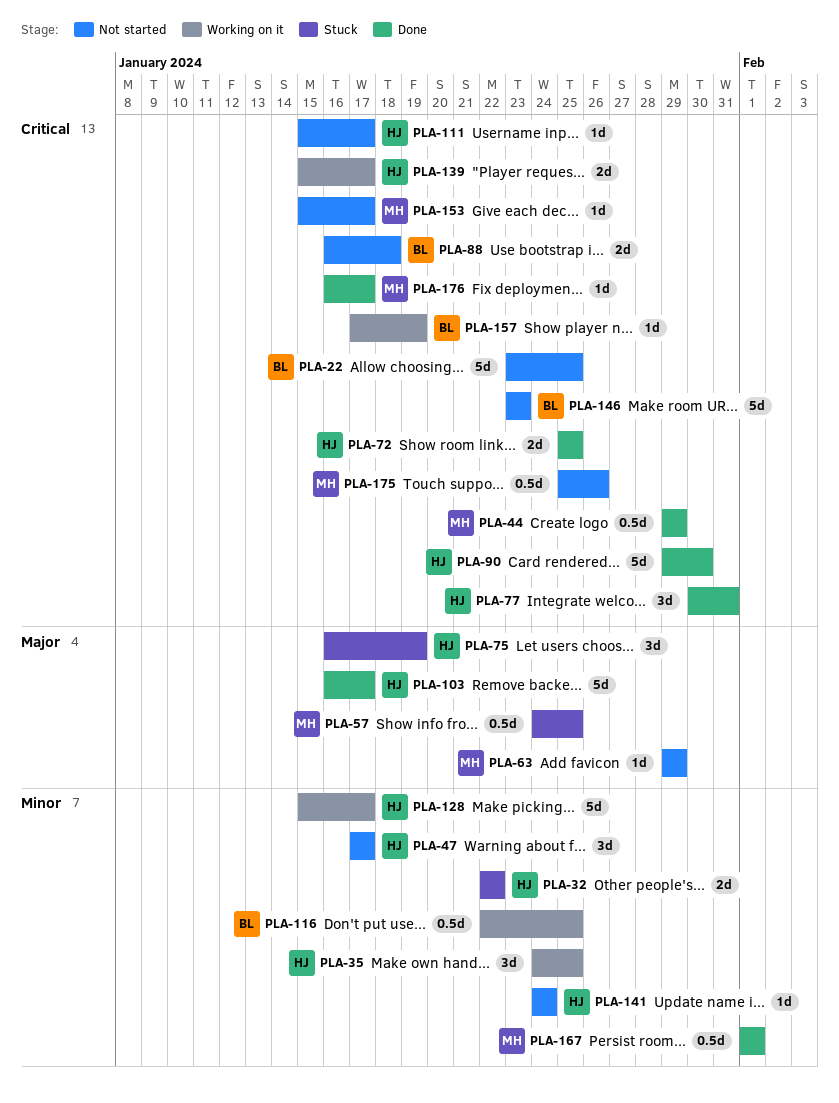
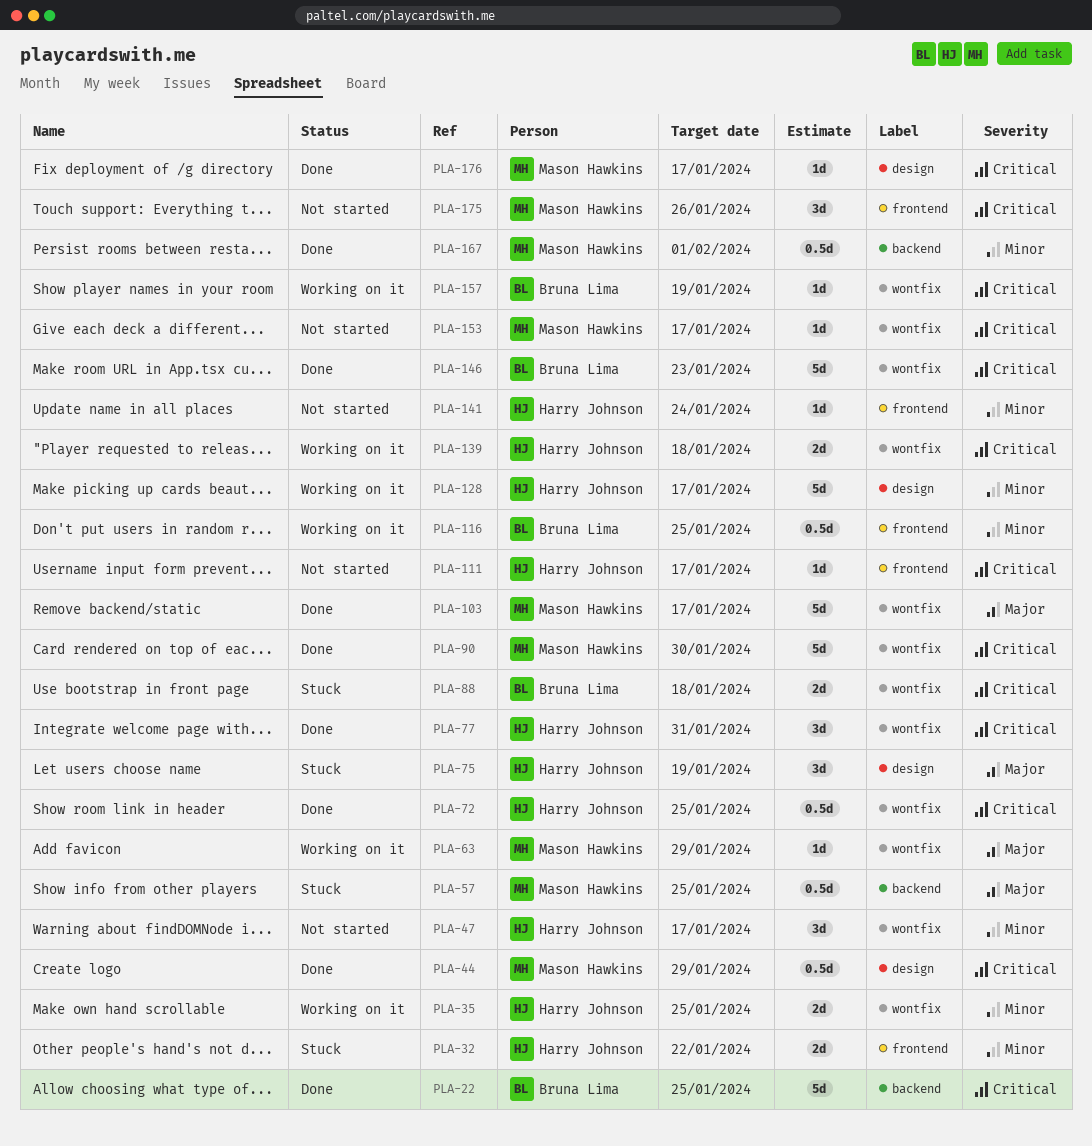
PLA-22, status: Not started -> Done
PLA-35, estimate: 3d -> 2d
PLA-63, status: Not started -> Working on it
PLA-72, estimate: 2d -> 0.5d
PLA-88, status: Not started -> Stuck
PLA-90, owner: Harry Johnson -> Mason Hawkins
PLA-103, owner: Harry Johnson -> Mason Hawkins
PLA-139, due: Jan 17 -> Jan 18
PLA-146, status: Not started -> Done
PLA-175, estimate: 0.5d -> 3d

